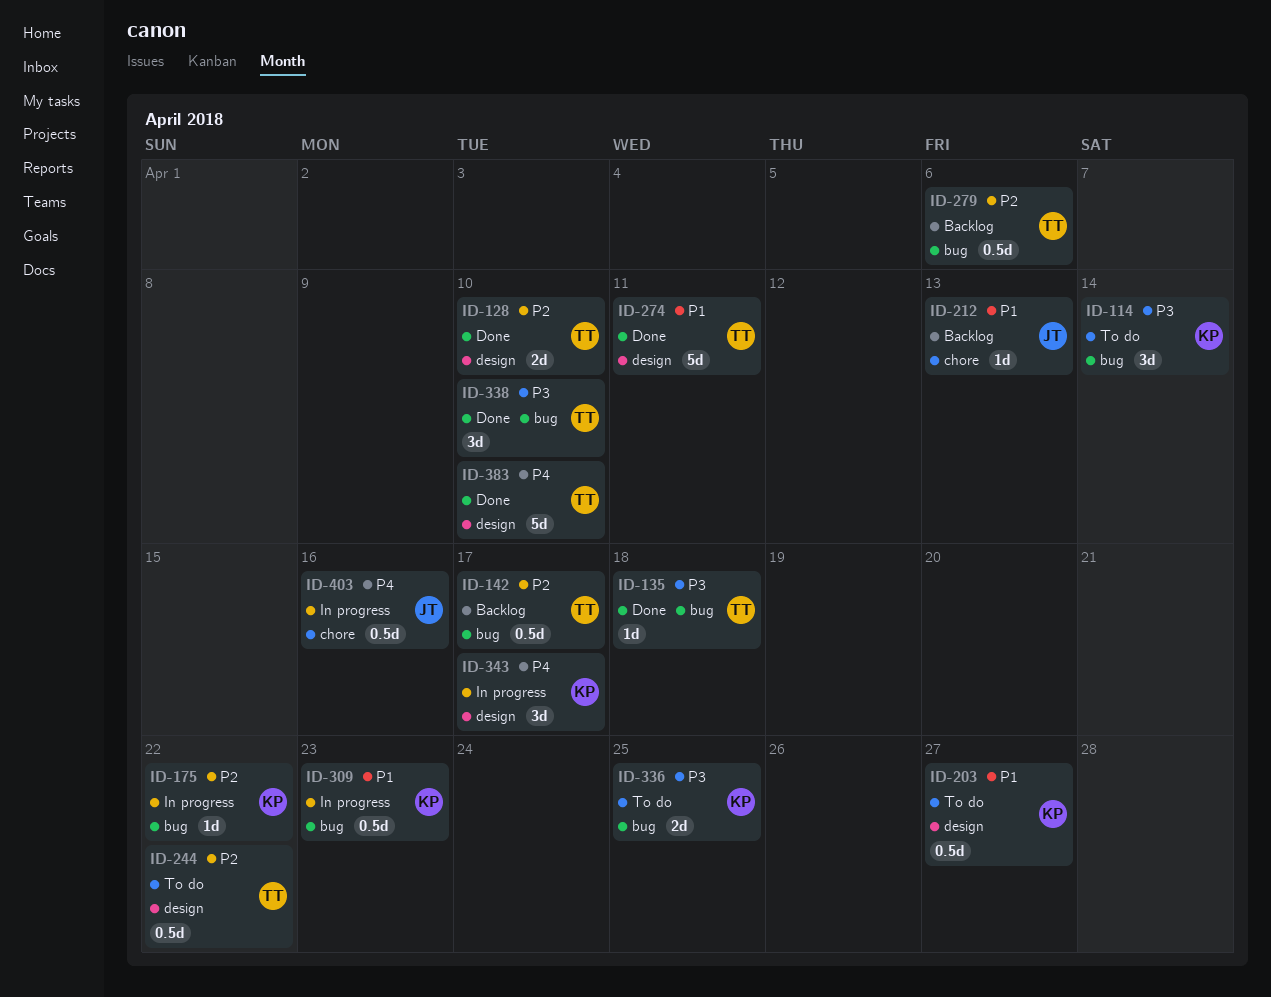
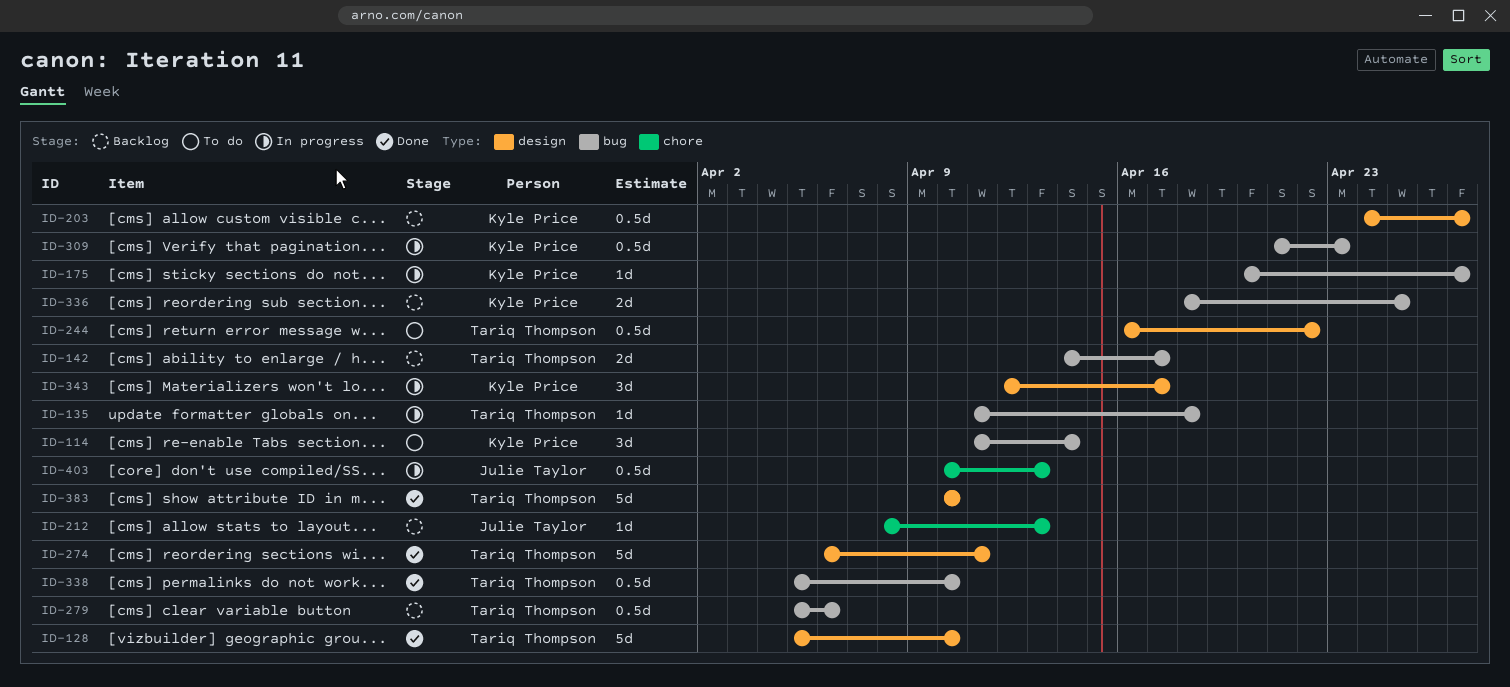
ID-128, estimate: 2d -> 5d
ID-135, status: Done -> In progress
ID-142, estimate: 0.5d -> 2d
ID-175, due: Apr 22 -> Apr 27
ID-203, status: To do -> Backlog
ID-336, status: To do -> Backlog
ID-338, estimate: 3d -> 0.5d
ID-403, due: Apr 16 -> Apr 13

